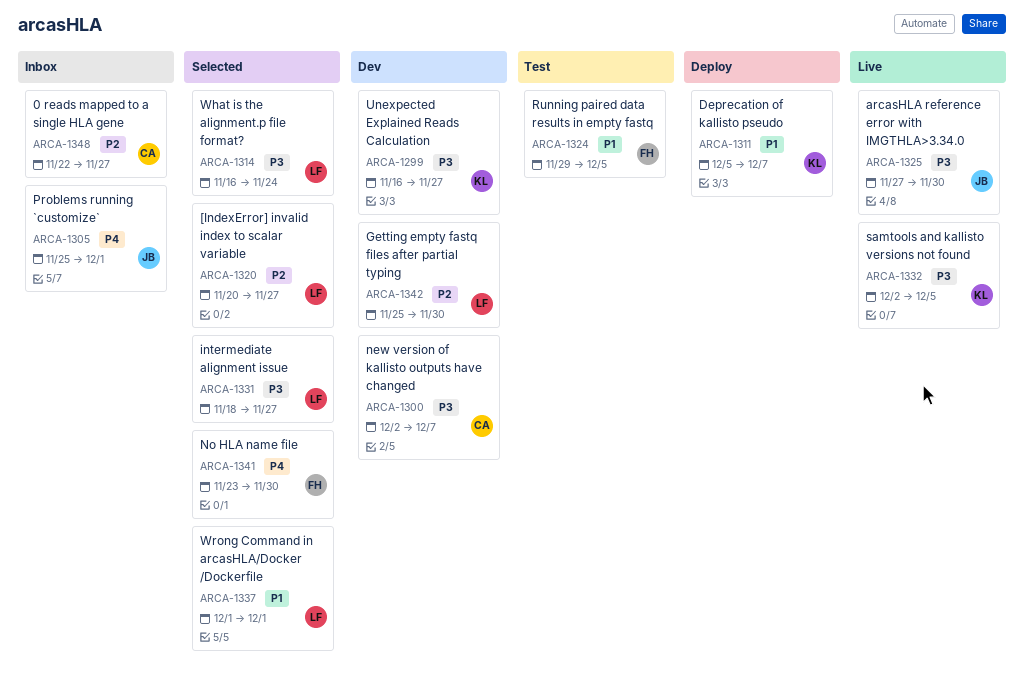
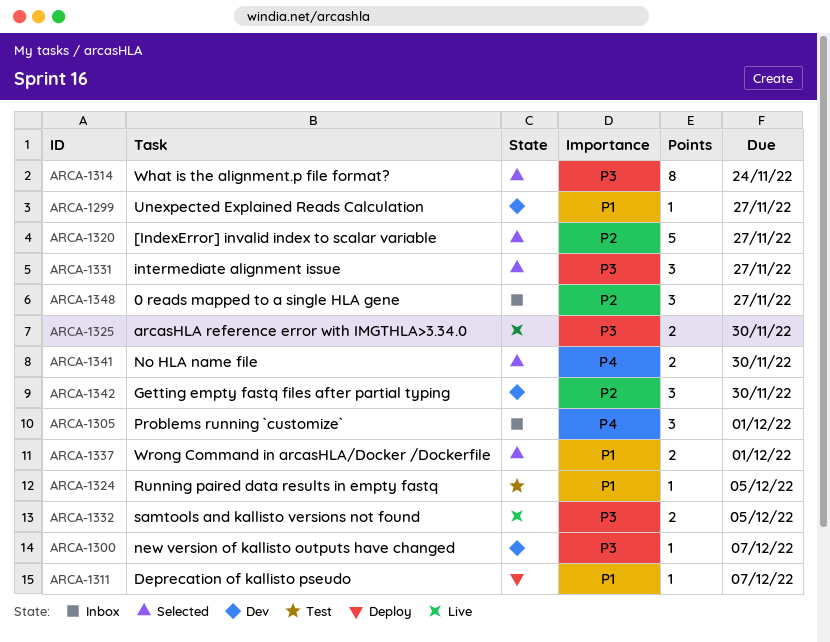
ARCA-1299, priority: P3 -> P1

